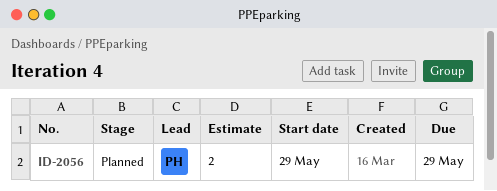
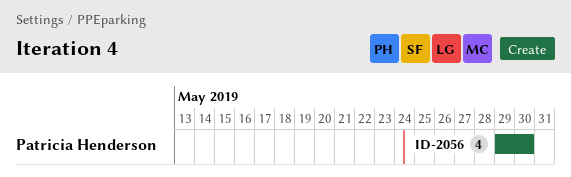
ID-2056, estimate: 2 -> 4
ID-2056, due: May 29 -> May 30

